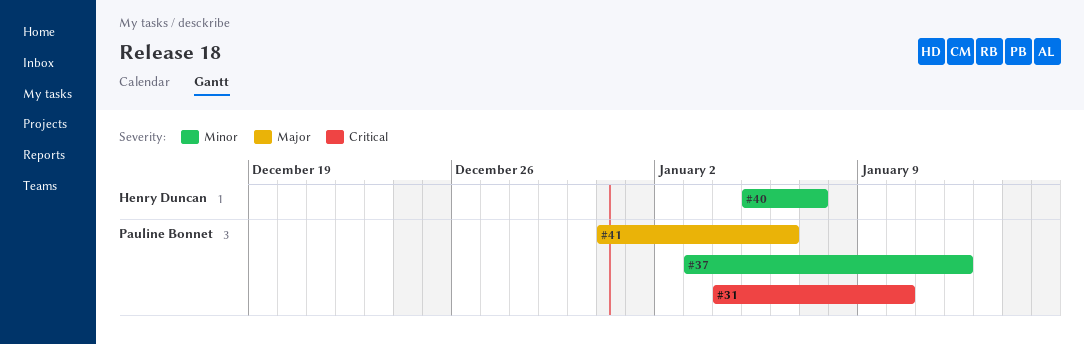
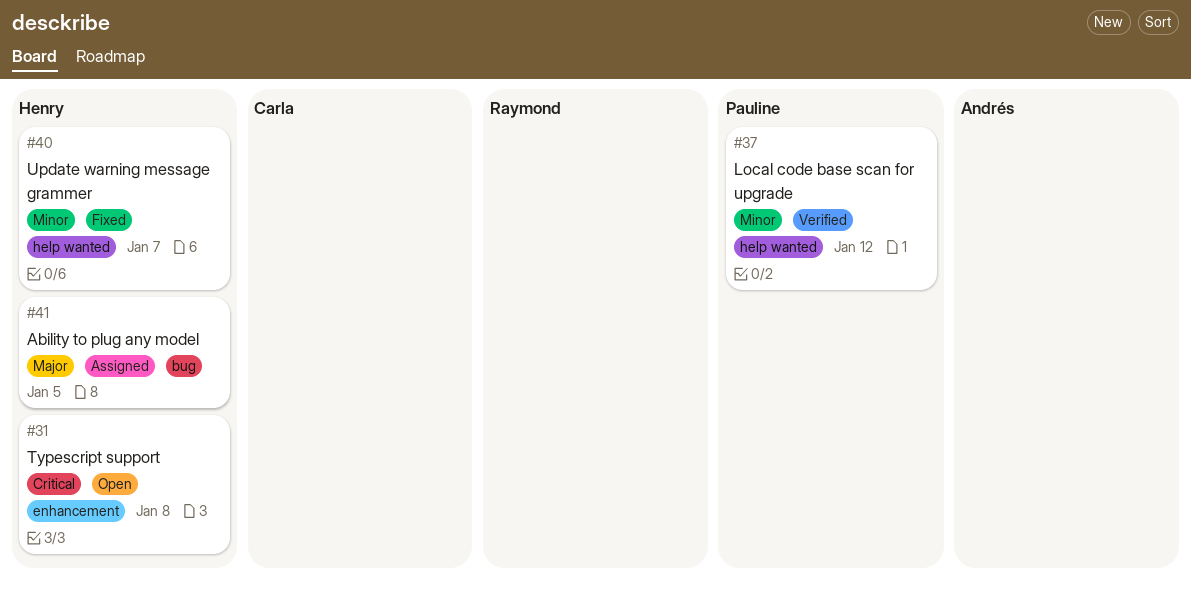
#31, owner: Pauline Bonnet -> Henry Duncan
#31, due: Jan 10 -> Jan 8
#41, owner: Pauline Bonnet -> Henry Duncan
#41, due: Jan 6 -> Jan 5

